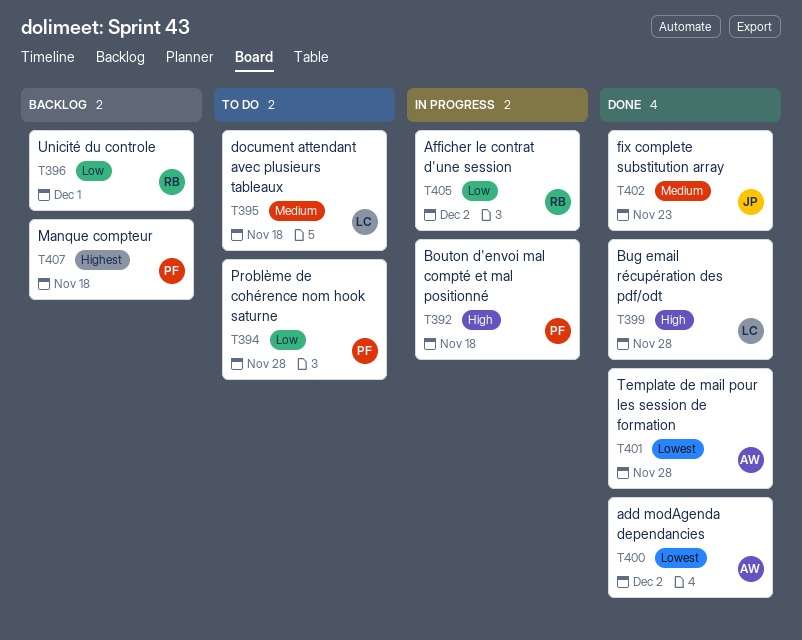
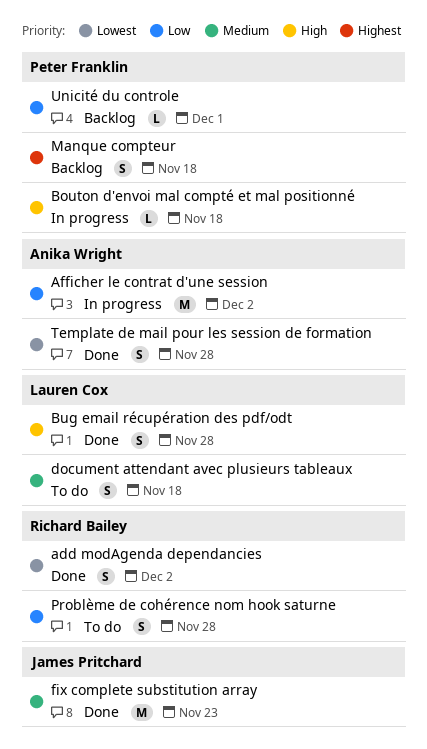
add modAgenda dependancies, owner: Anika Wright -> Richard Bailey
Afficher le contrat d'une session, owner: Richard Bailey -> Anika Wright
Problème de cohérence nom hook saturne, owner: Peter Franklin -> Richard Bailey
Unicité du controle, owner: Richard Bailey -> Peter Franklin

